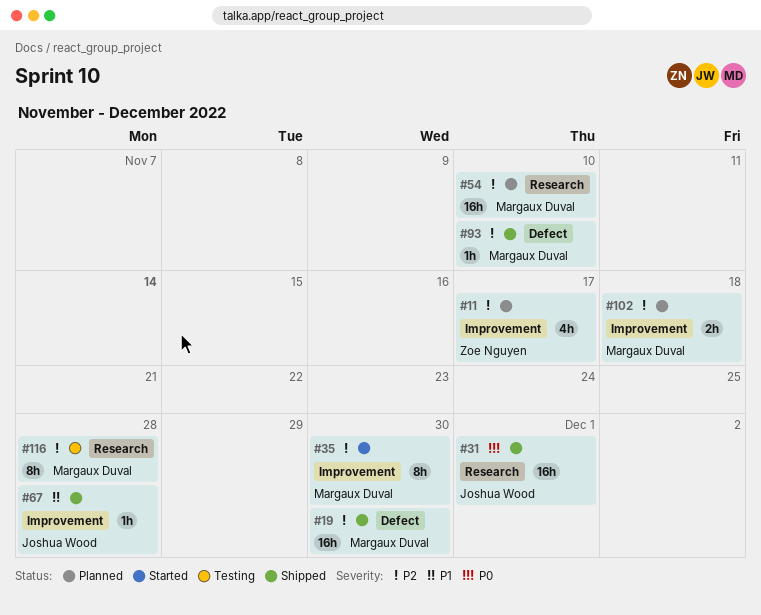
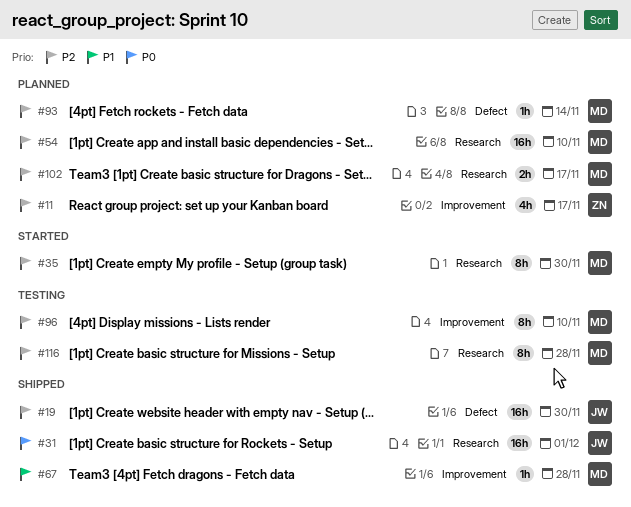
#19, owner: Margaux Duval -> Joshua Wood
#35, label: Improvement -> Research
#67, owner: Joshua Wood -> Margaux Duval
#93, status: Shipped -> Planned
#93, due: Nov 10 -> Nov 14
#96: none -> present
#102, label: Improvement -> Research
#102, due: Nov 18 -> Nov 17

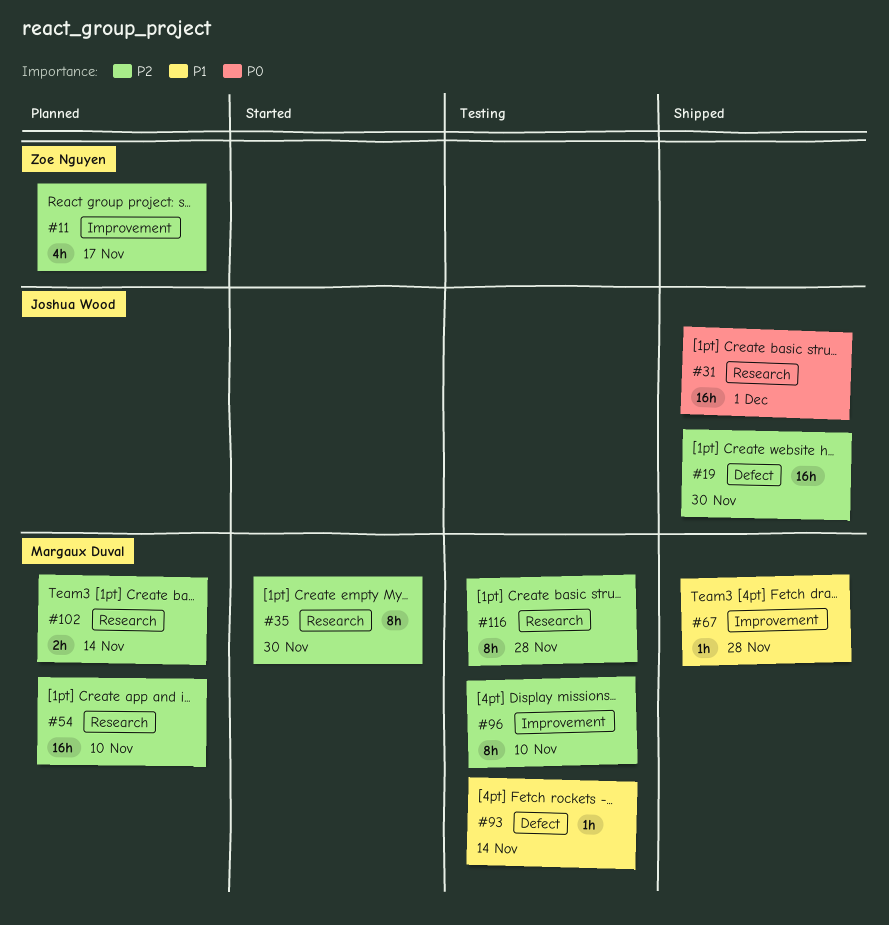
#93, status: Planned -> Testing
#93, priority: P2 -> P1
#102, due: Nov 17 -> Nov 14

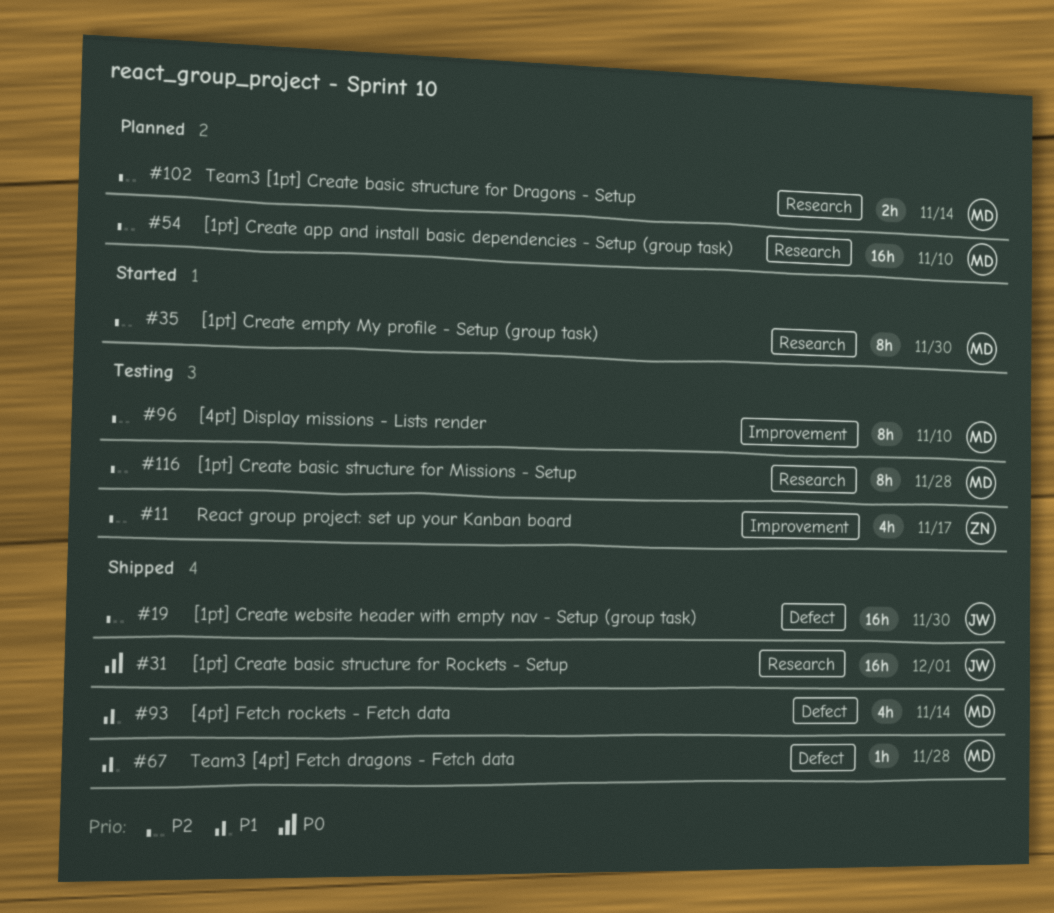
#11, status: Planned -> Testing
#67, label: Improvement -> Defect
#93, status: Testing -> Shipped
#93, estimate: 1h -> 4h

